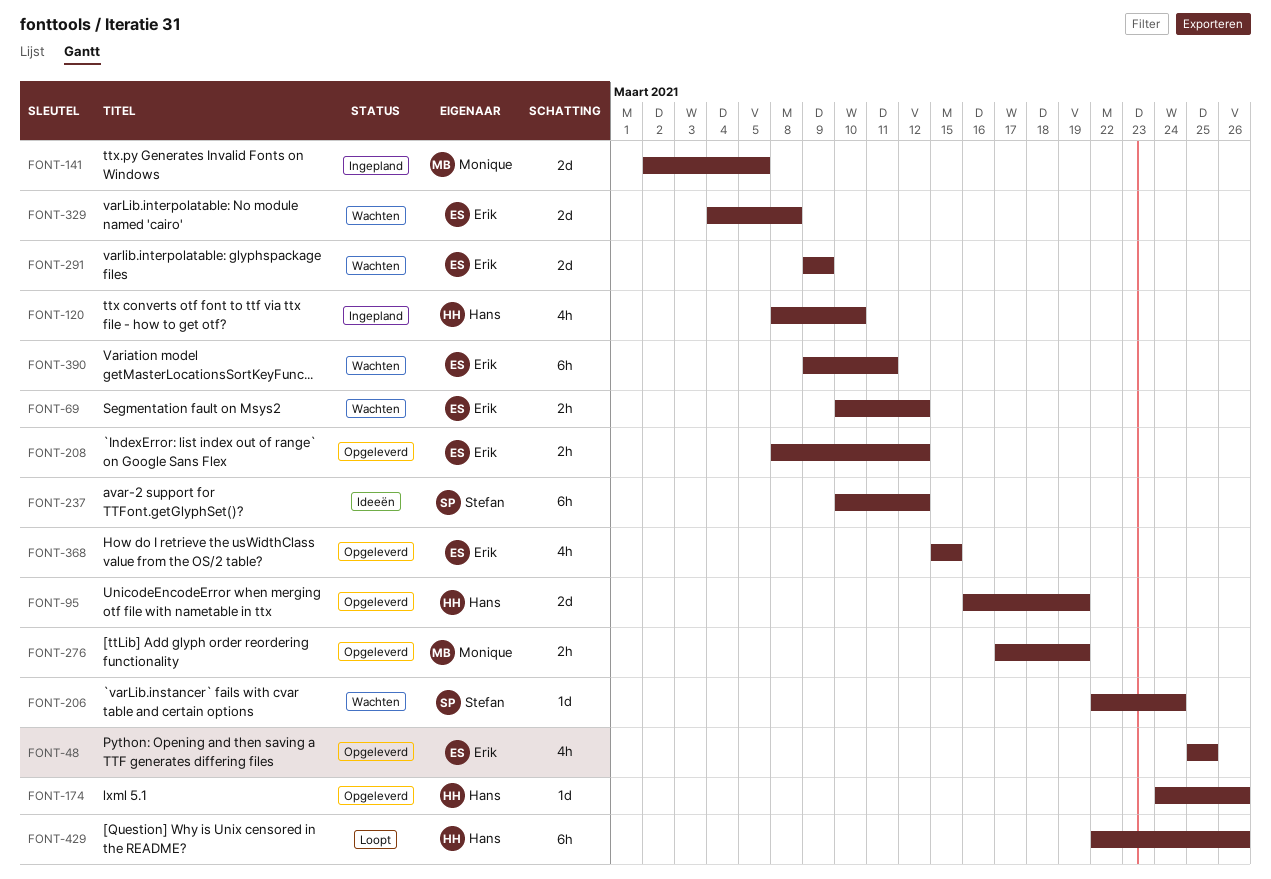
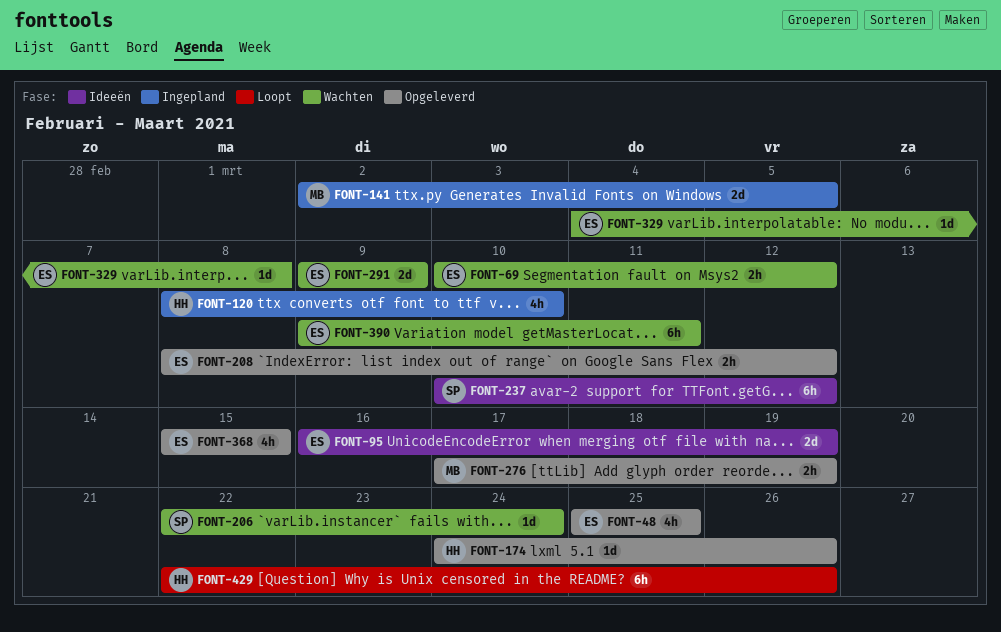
FONT-95, status: Opgeleverd -> Ideeën
FONT-95, owner: Hans -> Erik
FONT-329, estimate: 2d -> 1d

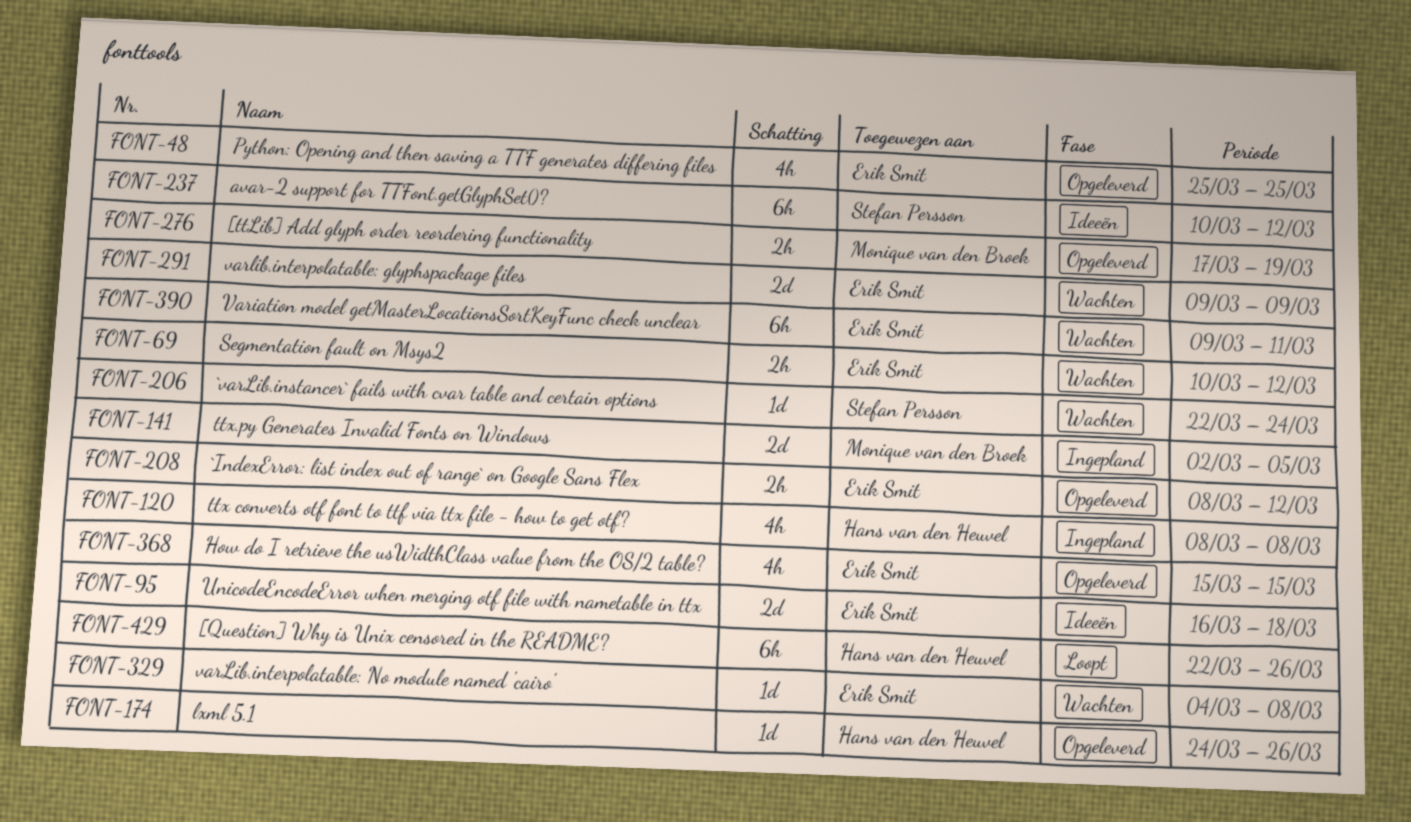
FONT-95, due: Mar 19 -> Mar 18
FONT-120, due: Mar 10 -> Mar 8

